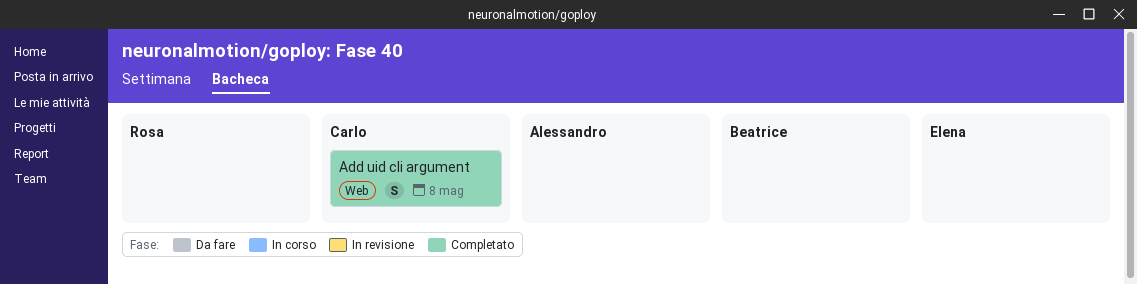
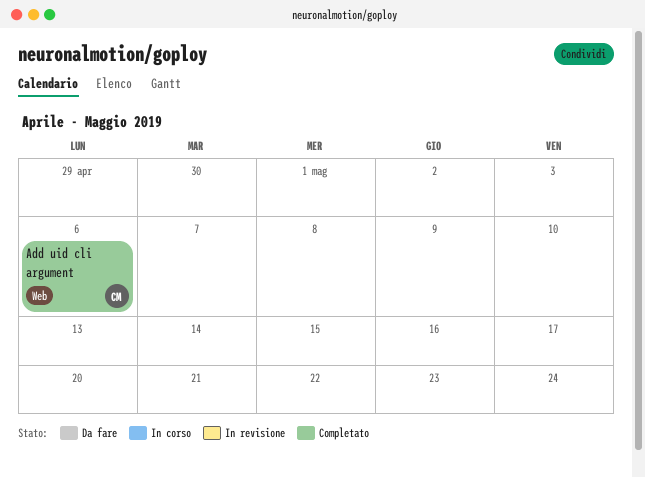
Add uid cli argument, due: May 8 -> May 6

